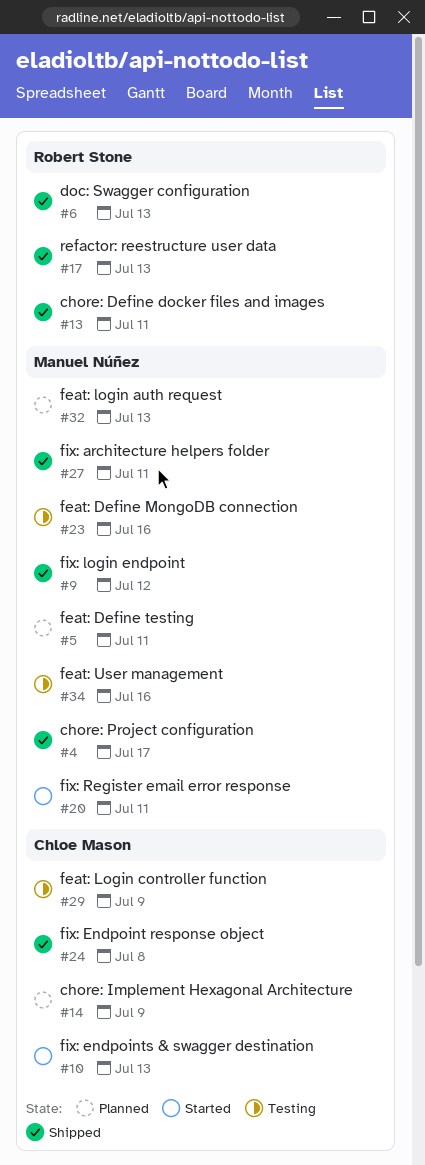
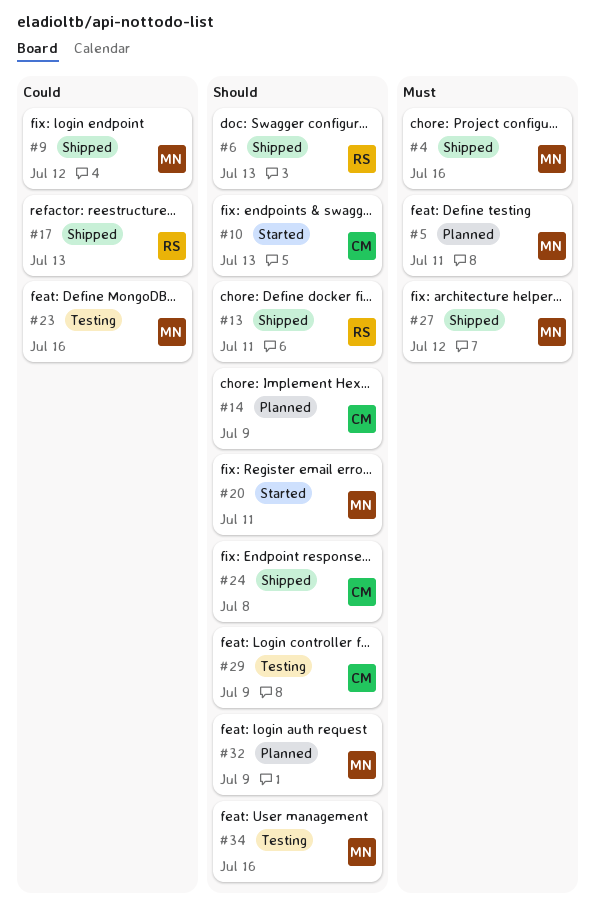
#4, due: Jul 17 -> Jul 16
#27, due: Jul 11 -> Jul 12
#32, due: Jul 13 -> Jul 9

